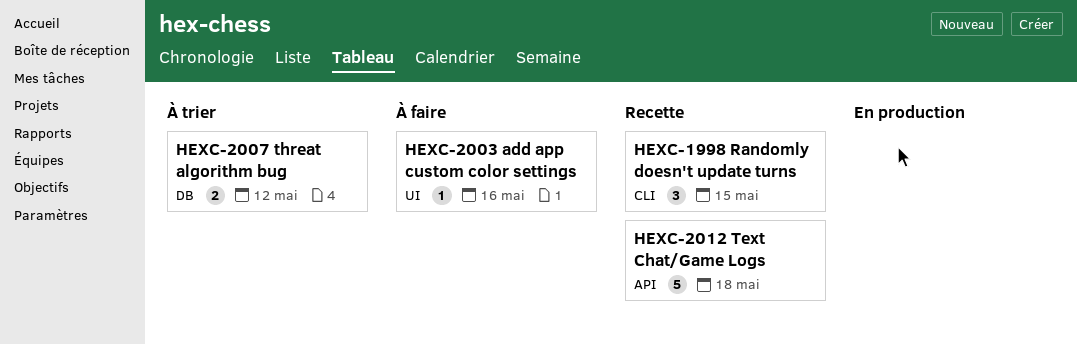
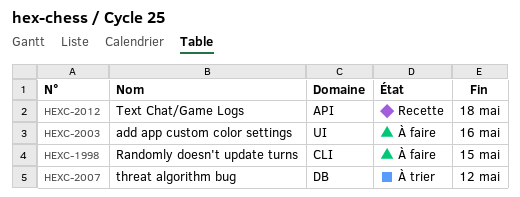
HEXC-1998, status: Recette -> À faire

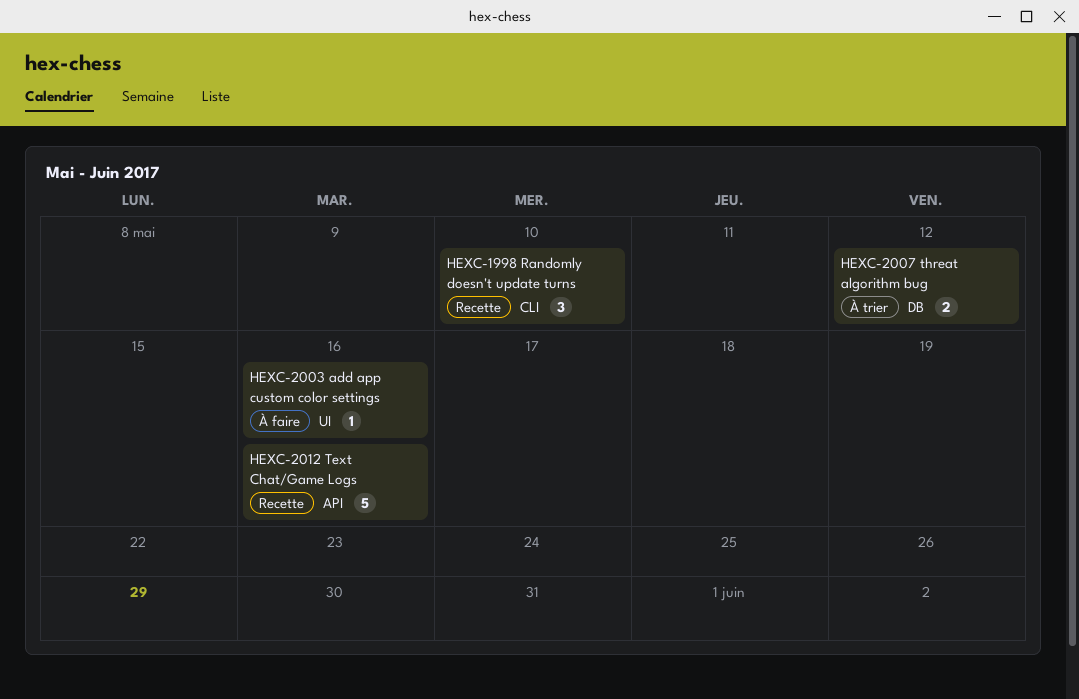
HEXC-1998, status: À faire -> Recette
HEXC-1998, due: May 15 -> May 10
HEXC-2012, due: May 18 -> May 16

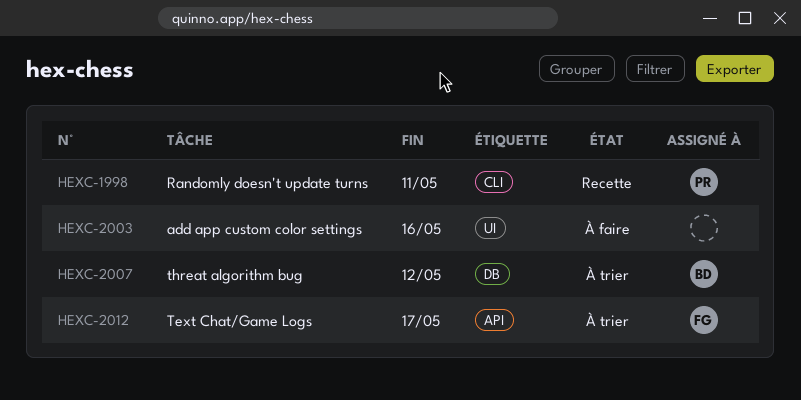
HEXC-1998, due: May 10 -> May 11
HEXC-2012, status: Recette -> À trier
HEXC-2012, due: May 16 -> May 17

